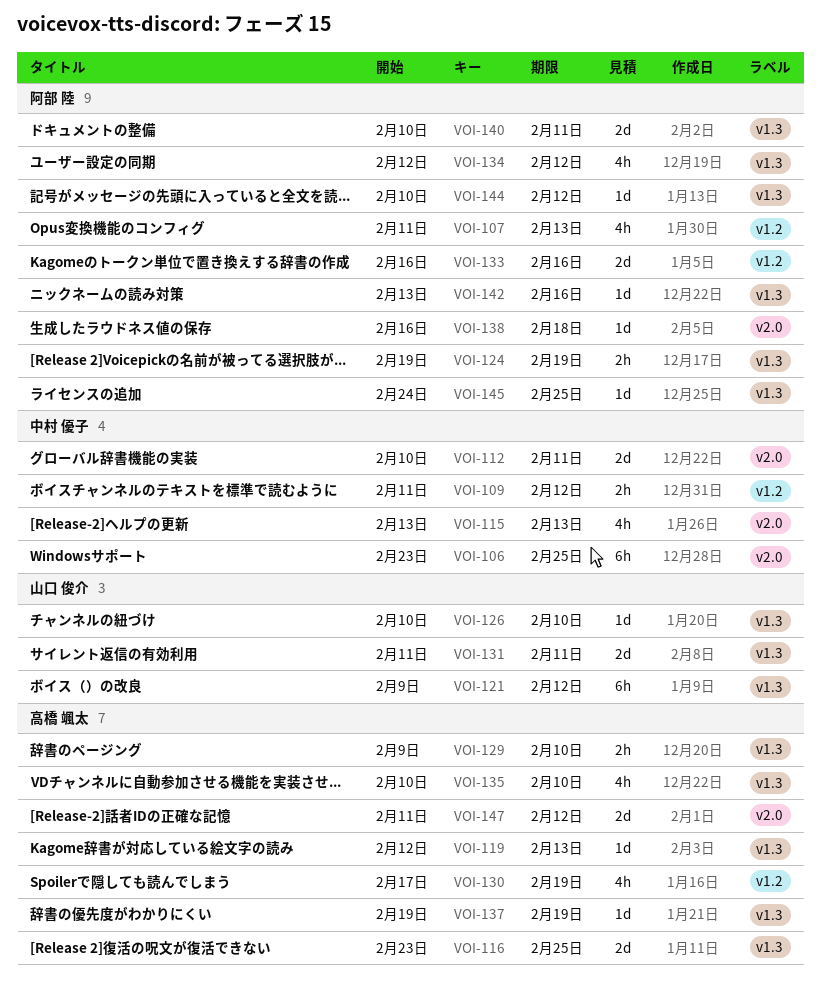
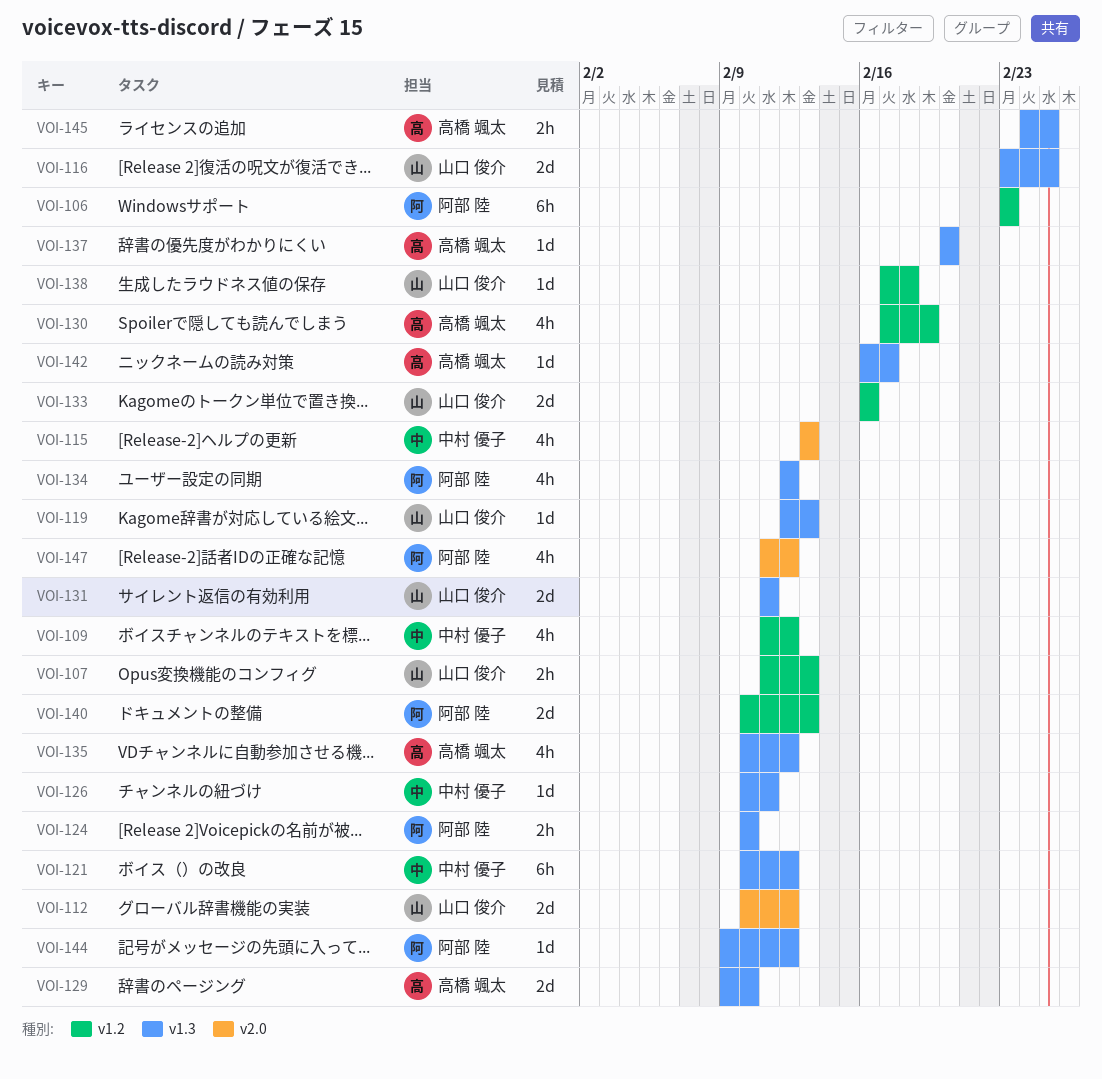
VOI-106, owner: 中村 優子 -> 阿部 陸
VOI-106, label: v2.0 -> v1.2
VOI-106, due: Feb 25 -> Feb 23
VOI-107, owner: 阿部 陸 -> 山口 俊介
VOI-107, estimate: 4h -> 2h
VOI-109, estimate: 2h -> 4h
VOI-112, owner: 中村 優子 -> 山口 俊介
VOI-112, due: Feb 11 -> Feb 12
VOI-116, owner: 高橋 颯太 -> 山口 俊介
VOI-119, owner: 高橋 颯太 -> 山口 俊介
VOI-121, owner: 山口 俊介 -> 中村 優子
VOI-121, start: Feb 9 -> Feb 10
VOI-124, start: Feb 19 -> Feb 10
VOI-124, due: Feb 19 -> Feb 10
VOI-126, owner: 山口 俊介 -> 中村 優子
VOI-126, due: Feb 10 -> Feb 11
VOI-129, estimate: 2h -> 2d
VOI-133, owner: 阿部 陸 -> 山口 俊介
VOI-135, due: Feb 10 -> Feb 12
VOI-137, start: Feb 19 -> Feb 20
VOI-137, due: Feb 19 -> Feb 20
VOI-138, owner: 阿部 陸 -> 山口 俊介
VOI-138, label: v2.0 -> v1.2
VOI-138, start: Feb 16 -> Feb 17
VOI-140, label: v1.3 -> v1.2
VOI-140, due: Feb 11 -> Feb 13
VOI-142, owner: 阿部 陸 -> 高橋 颯太
VOI-142, start: Feb 13 -> Feb 16
VOI-142, due: Feb 16 -> Feb 17
VOI-144, start: Feb 10 -> Feb 9
VOI-145, owner: 阿部 陸 -> 高橋 颯太
VOI-145, estimate: 1d -> 2h
VOI-147, owner: 高橋 颯太 -> 阿部 陸
VOI-147, estimate: 2d -> 4h

